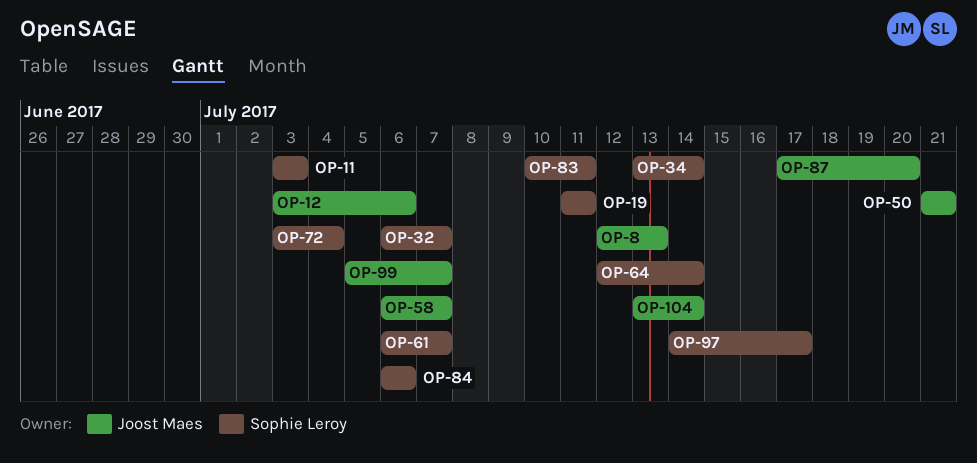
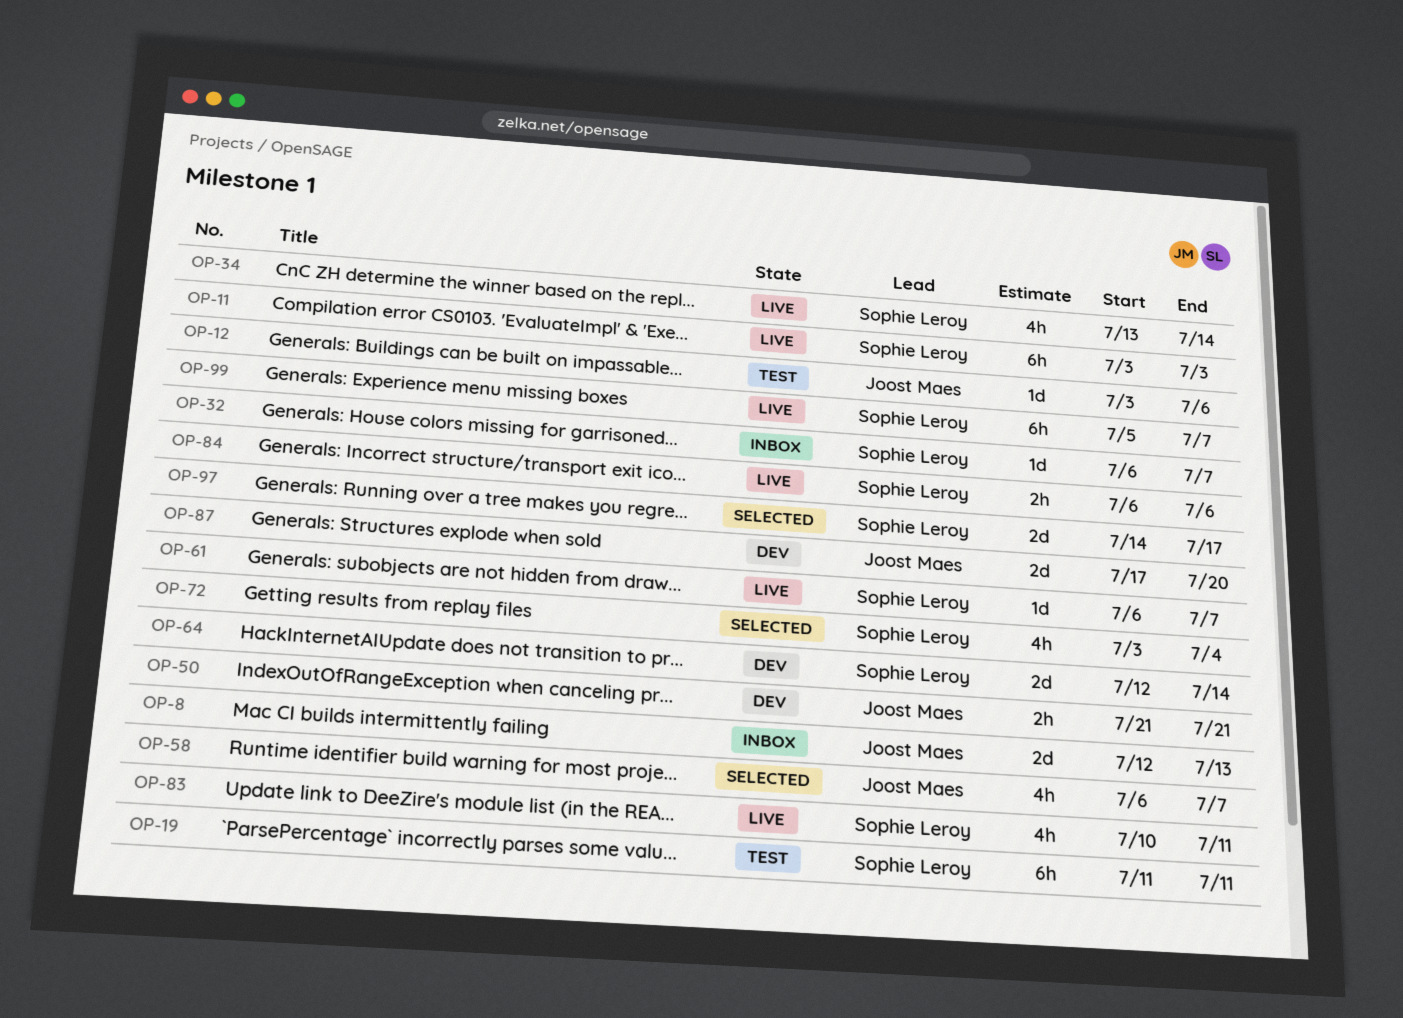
OP-99, owner: Joost Maes -> Sophie Leroy
OP-104: present -> none

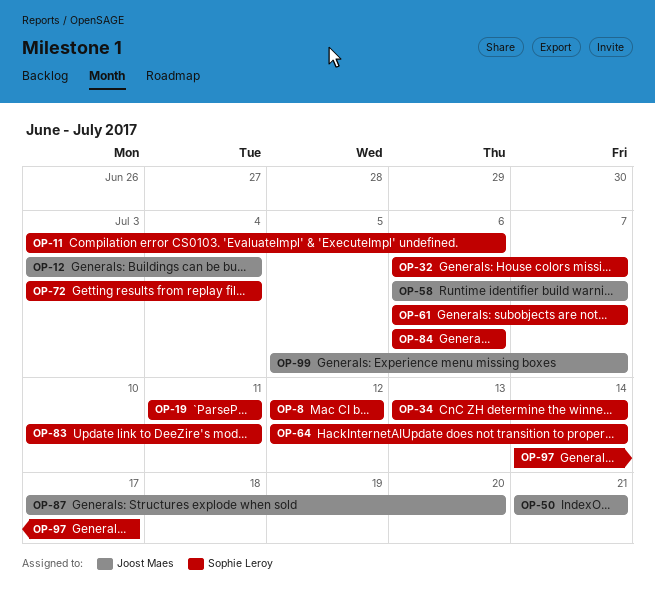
OP-8, owner: Joost Maes -> Sophie Leroy
OP-8, due: Jul 13 -> Jul 12
OP-11, due: Jul 3 -> Jul 6
OP-12, due: Jul 6 -> Jul 4
OP-99, owner: Sophie Leroy -> Joost Maes

